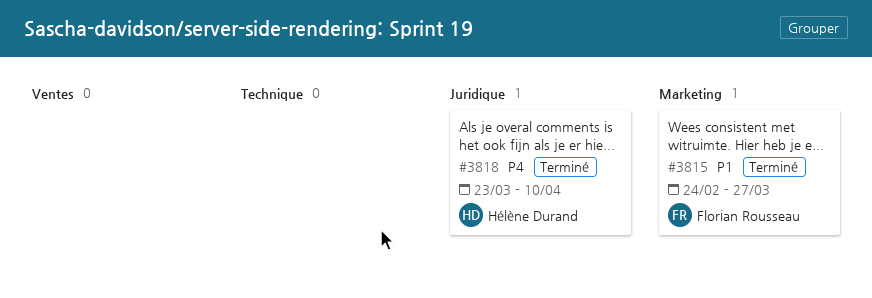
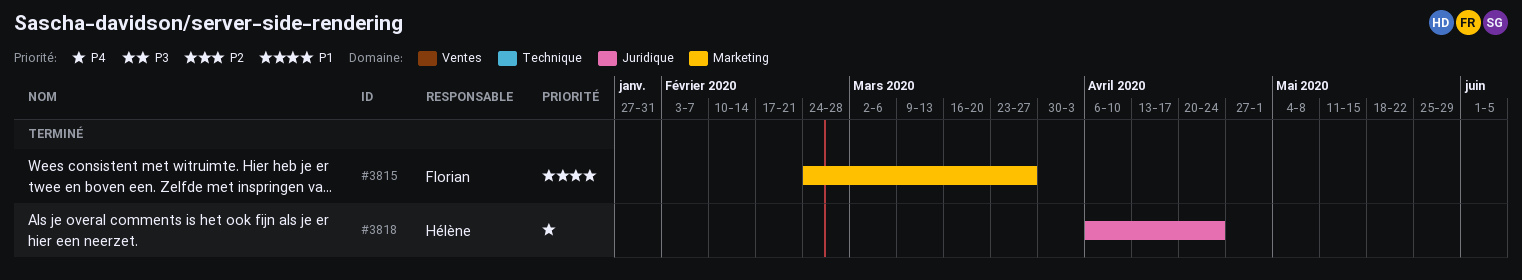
#3818, start: Mar 23 -> Apr 6
#3818, due: Apr 10 -> Apr 24

